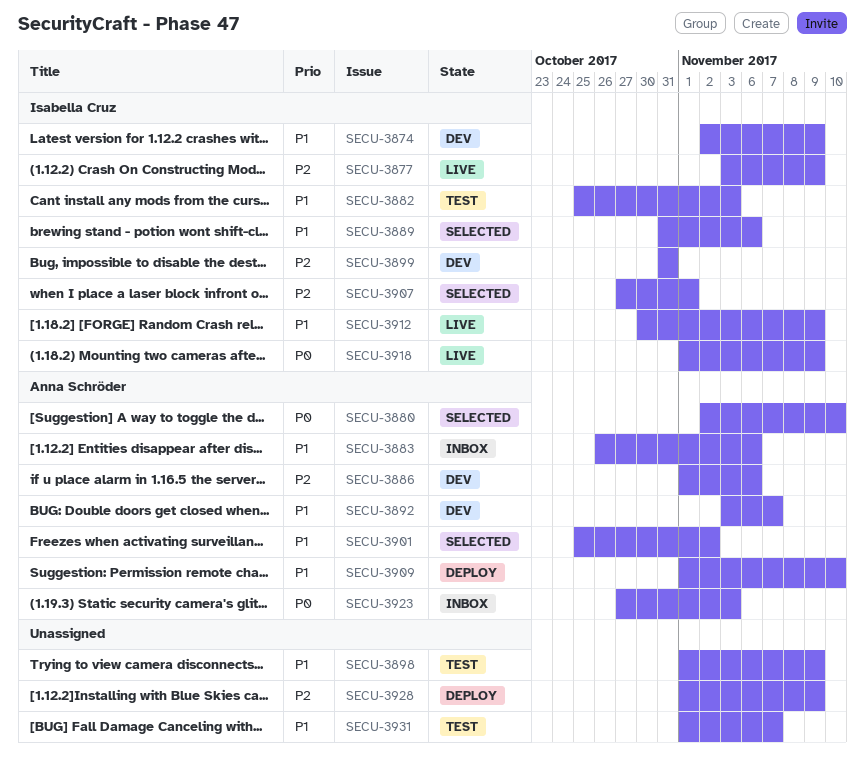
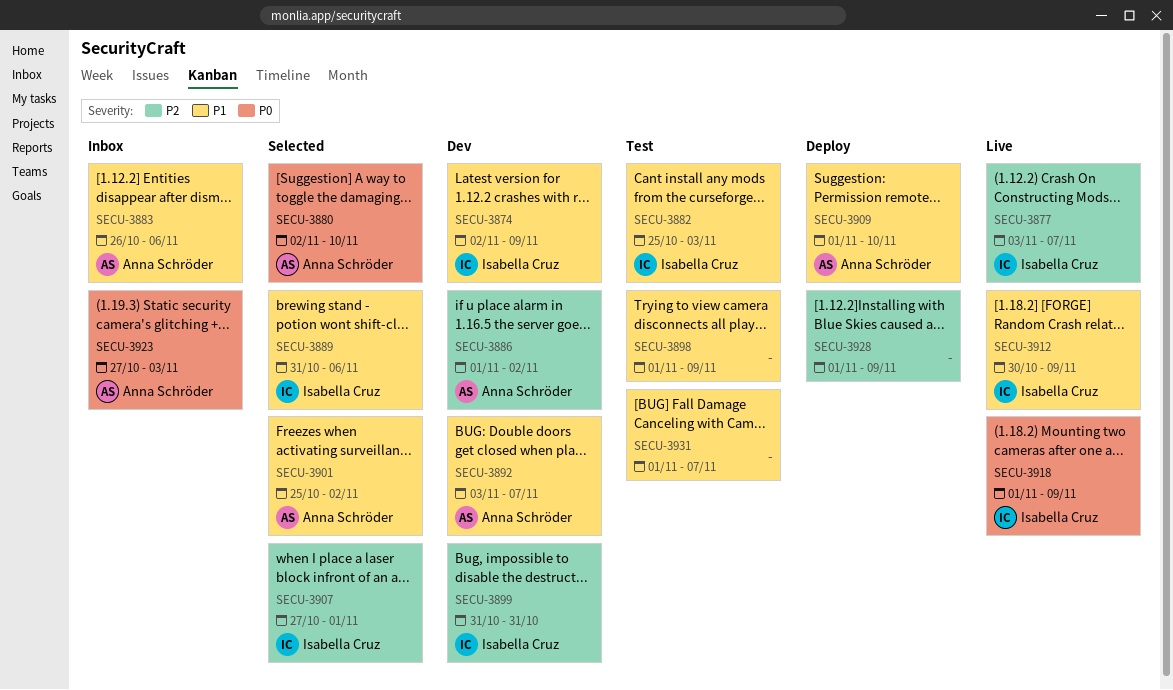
SECU-3877, due: Nov 9 -> Nov 7
SECU-3886, due: Nov 6 -> Nov 2

